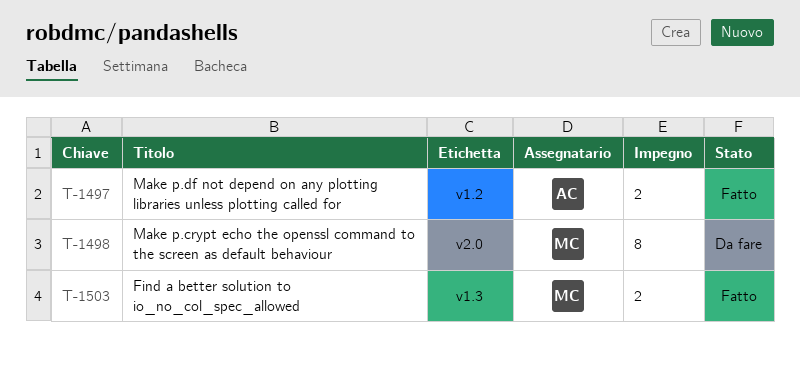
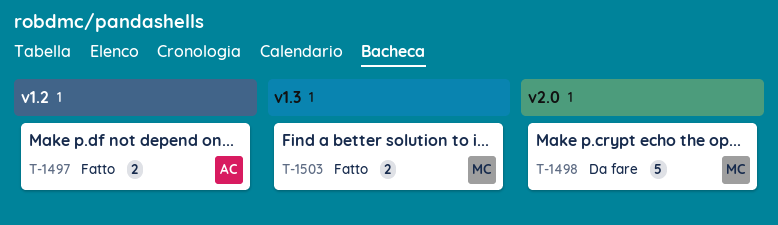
T-1498, estimate: 8 -> 5

